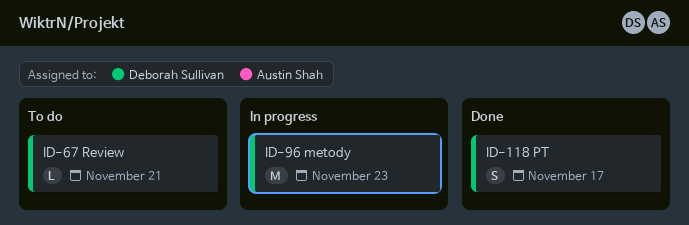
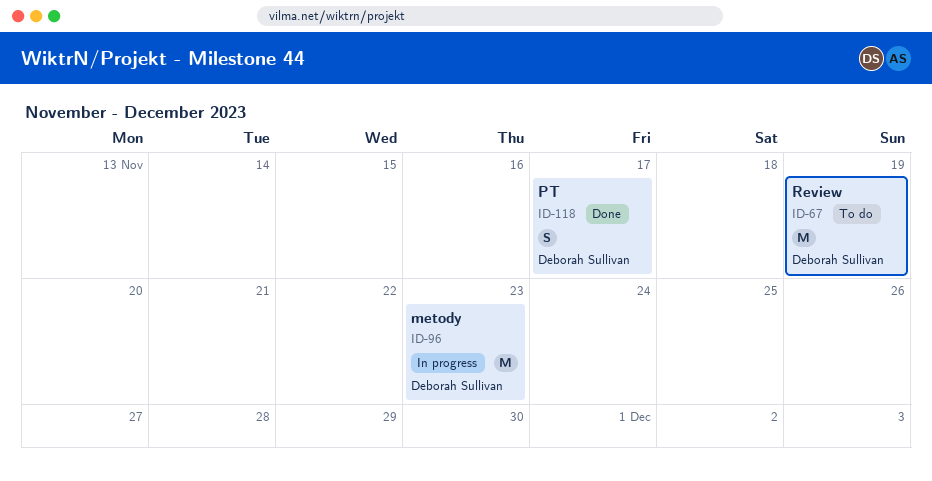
ID-67, estimate: L -> M
ID-67, due: Nov 21 -> Nov 19

